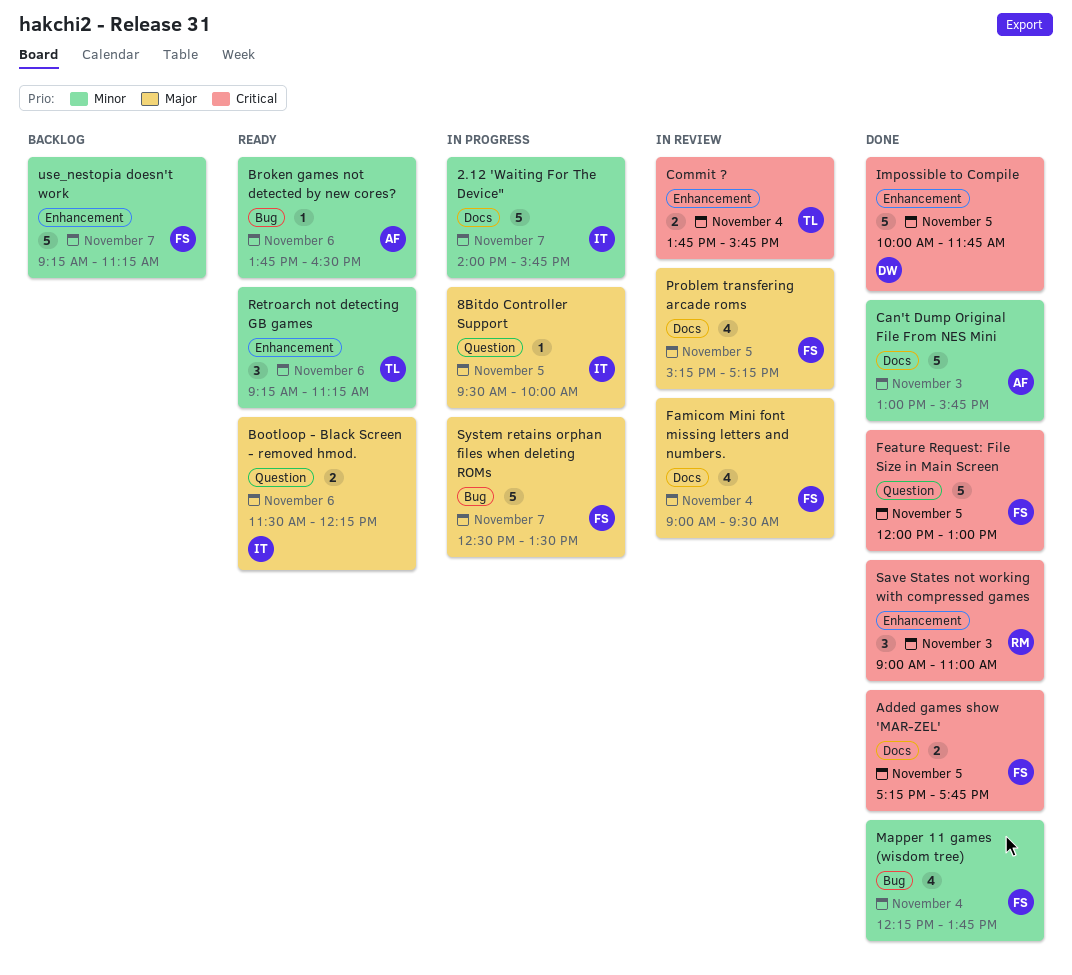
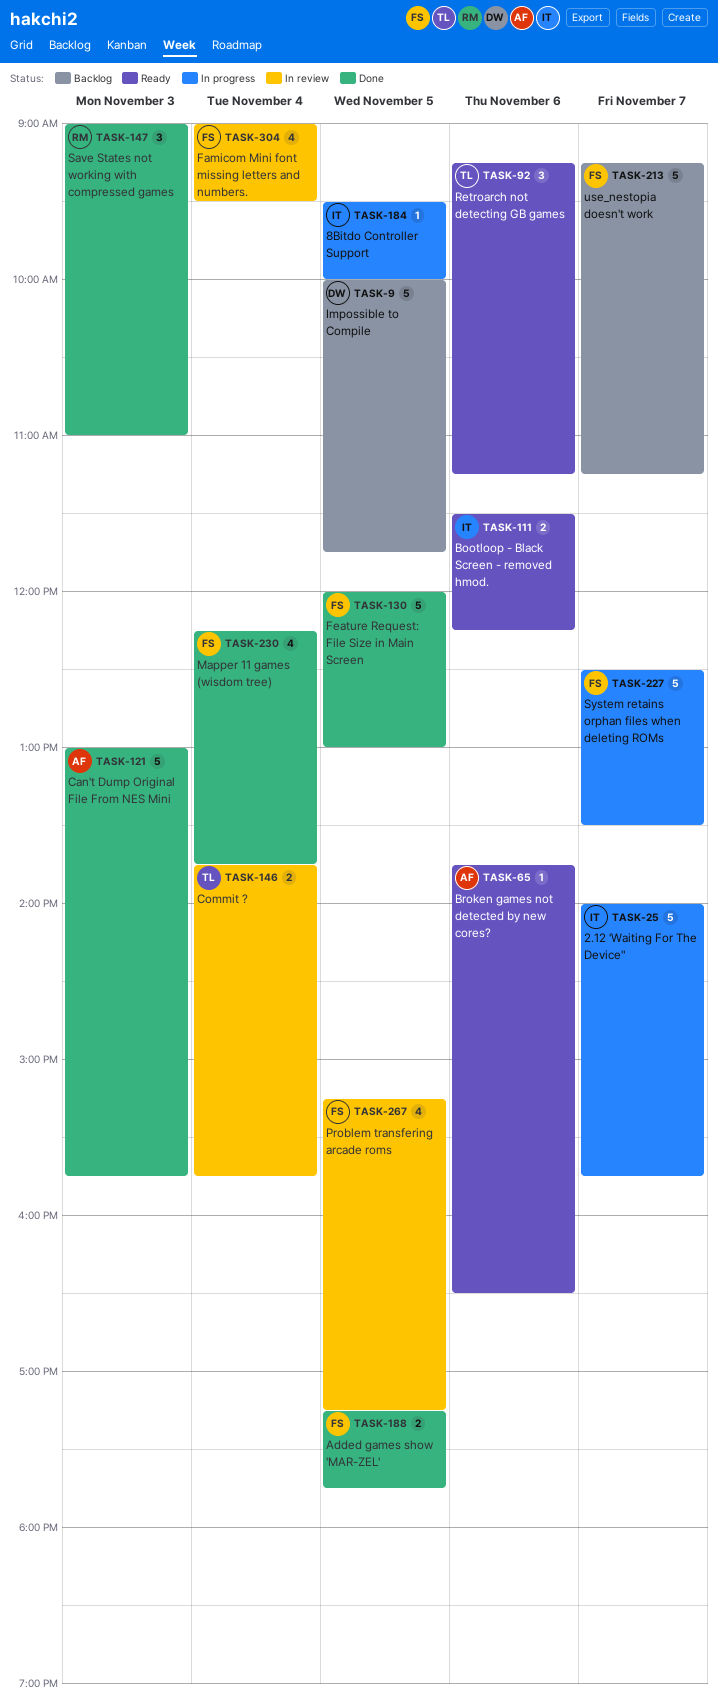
Impossible to Compile, status: Done -> Backlog

